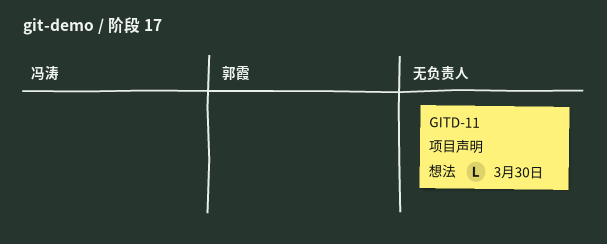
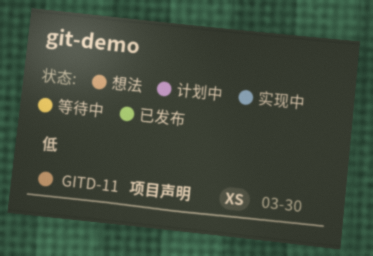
GITD-11, estimate: L -> XS

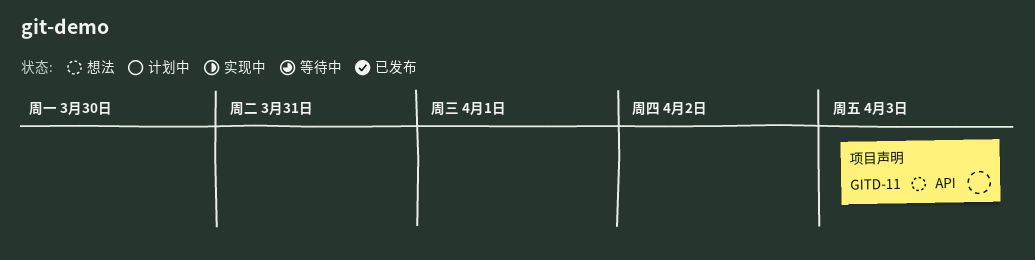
GITD-11, due: Mar 30 -> Apr 3

